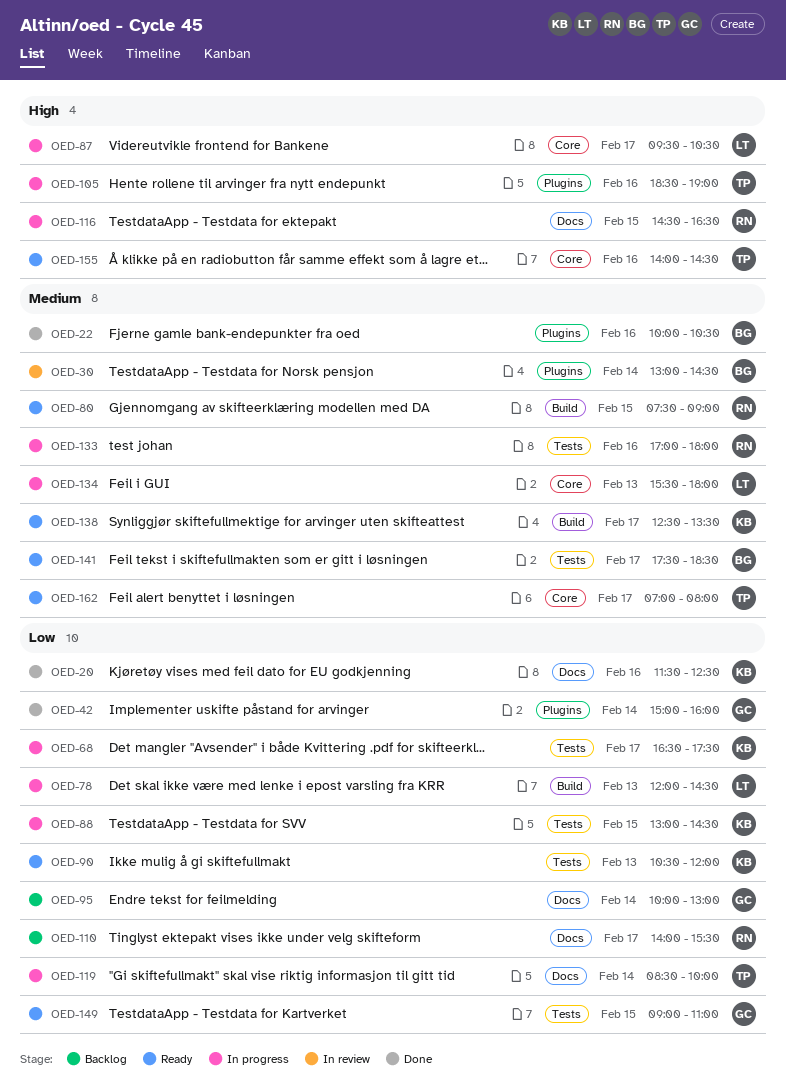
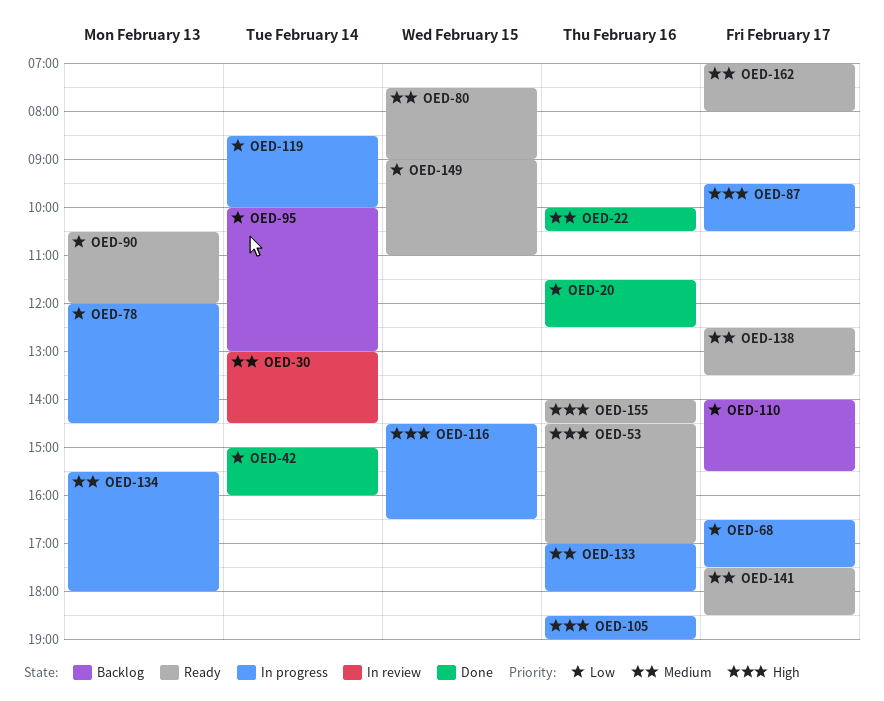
OED-53: none -> present
OED-88: present -> none

